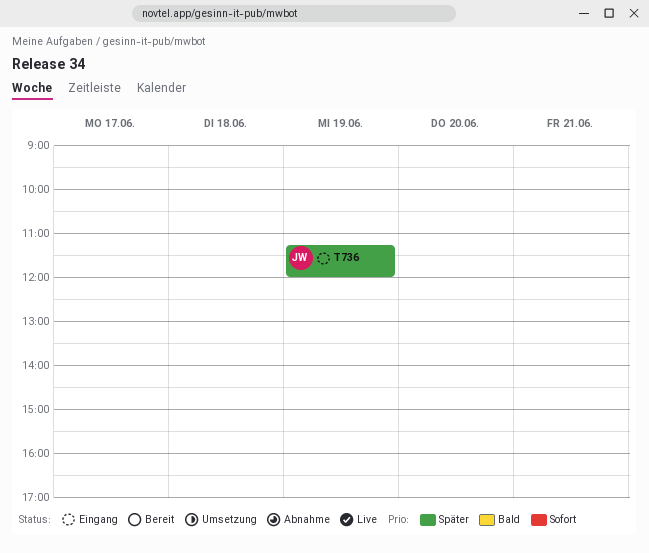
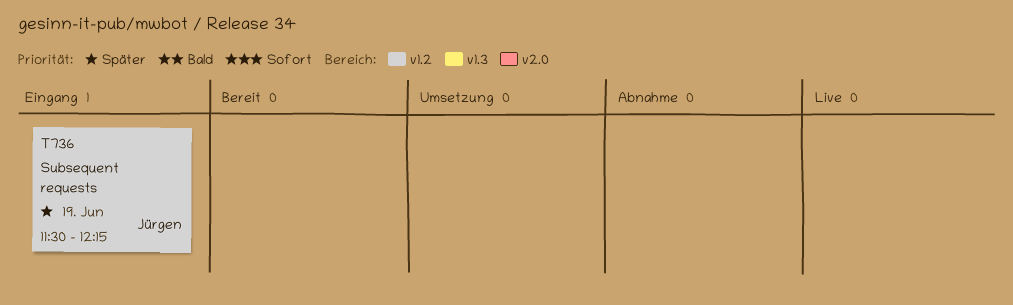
T736, begins: 11:15 -> 11:30
T736, ends: 12:00 -> 12:15

